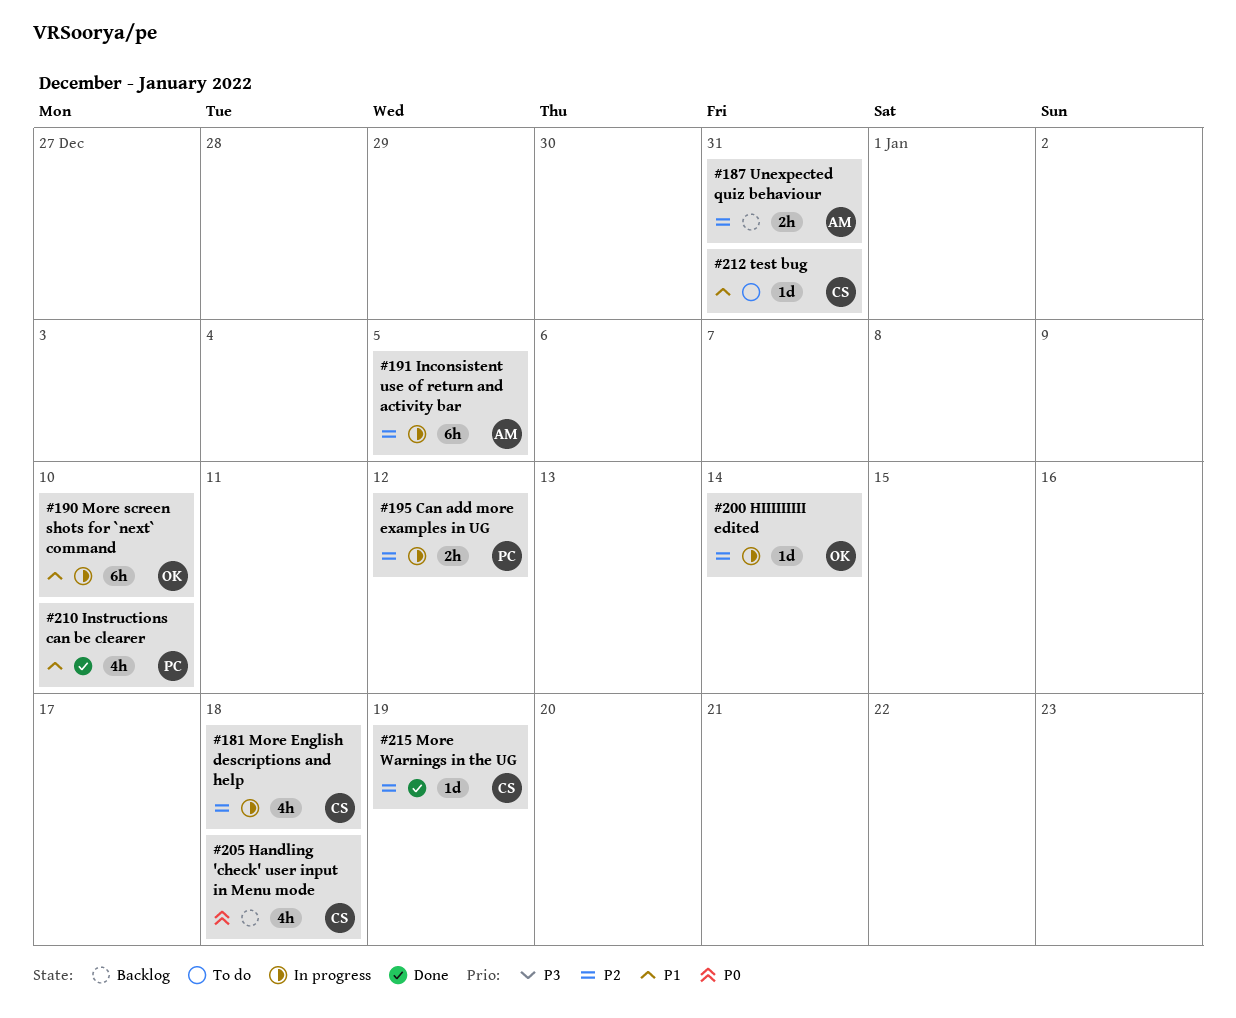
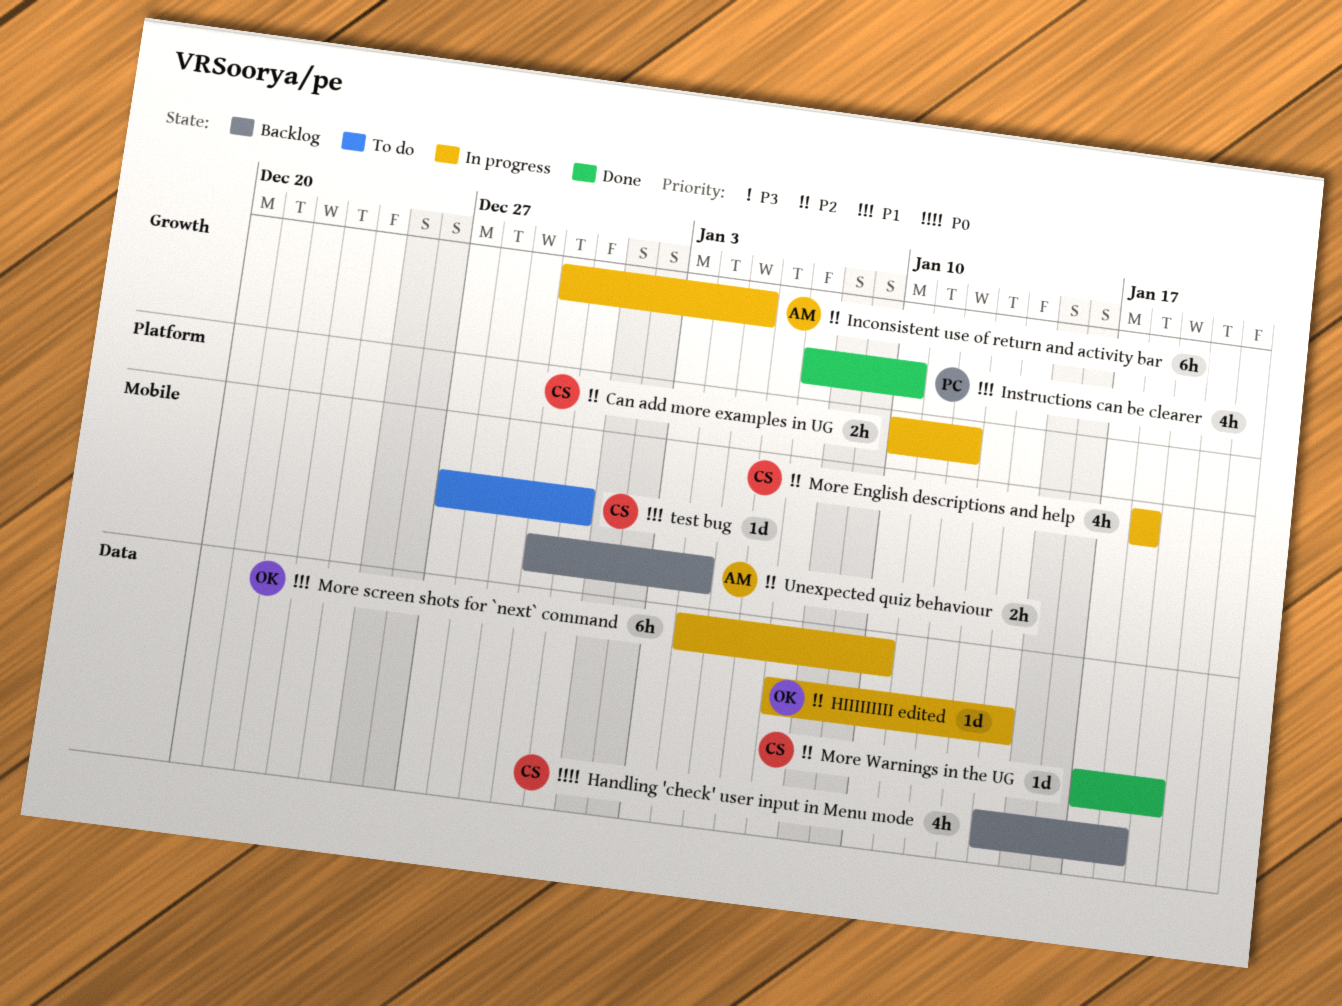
Can add more examples in UG, owner: PC -> CS
Unexpected quiz behaviour, due: Dec 31 -> Jan 4

